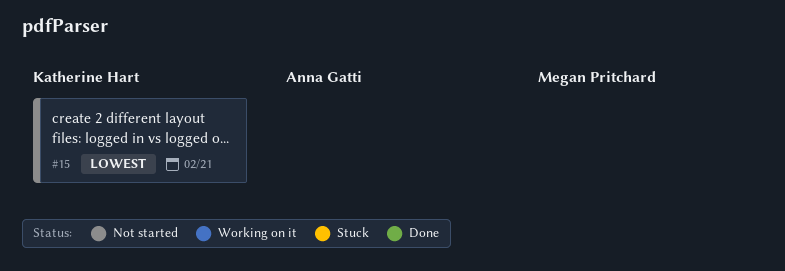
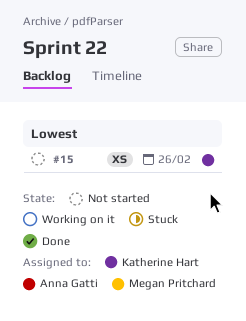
#15, due: Feb 21 -> Feb 26

